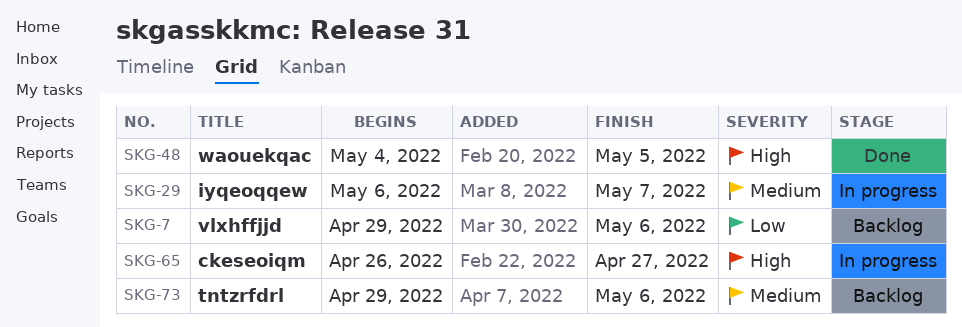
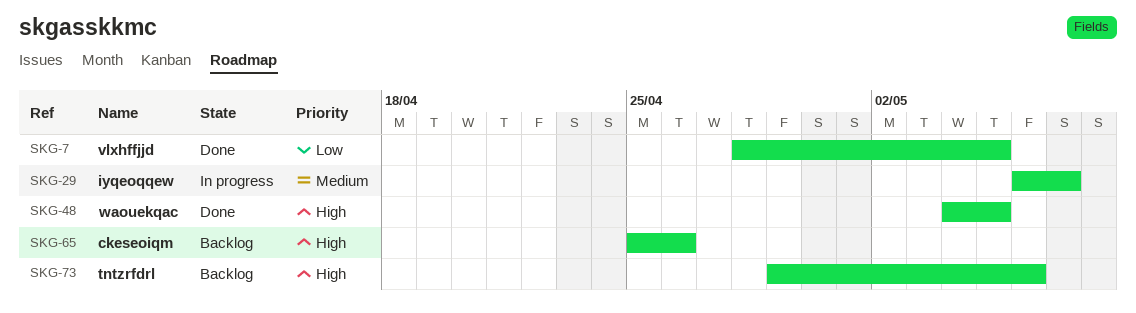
SKG-7, status: Backlog -> Done
SKG-7, start: Apr 29 -> Apr 28
SKG-7, due: May 6 -> May 5
SKG-65, status: In progress -> Backlog
SKG-65, start: Apr 26 -> Apr 25
SKG-65, due: Apr 27 -> Apr 26
SKG-73, priority: Medium -> High

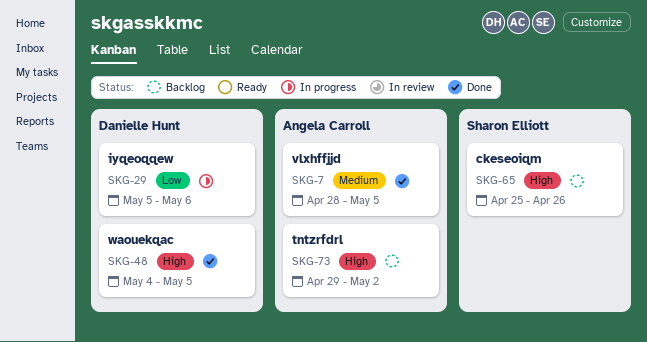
SKG-7, priority: Low -> Medium
SKG-29, priority: Medium -> Low
SKG-29, start: May 6 -> May 5
SKG-29, due: May 7 -> May 6
SKG-73, due: May 6 -> May 2

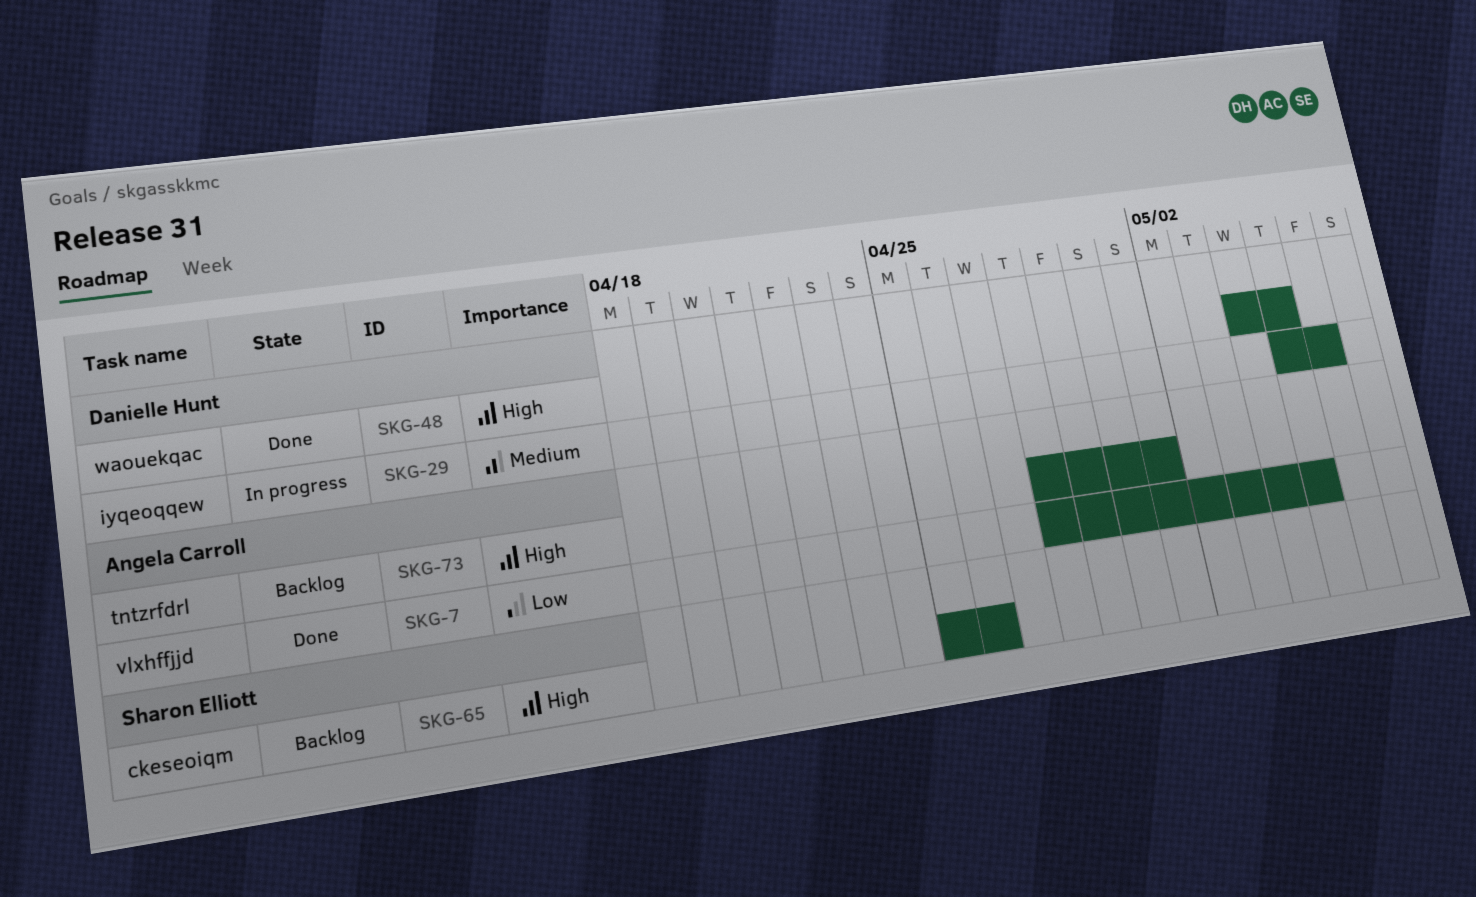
SKG-7, priority: Medium -> Low
SKG-29, priority: Low -> Medium
SKG-73, start: Apr 29 -> Apr 28
SKG-73, due: May 2 -> May 1

